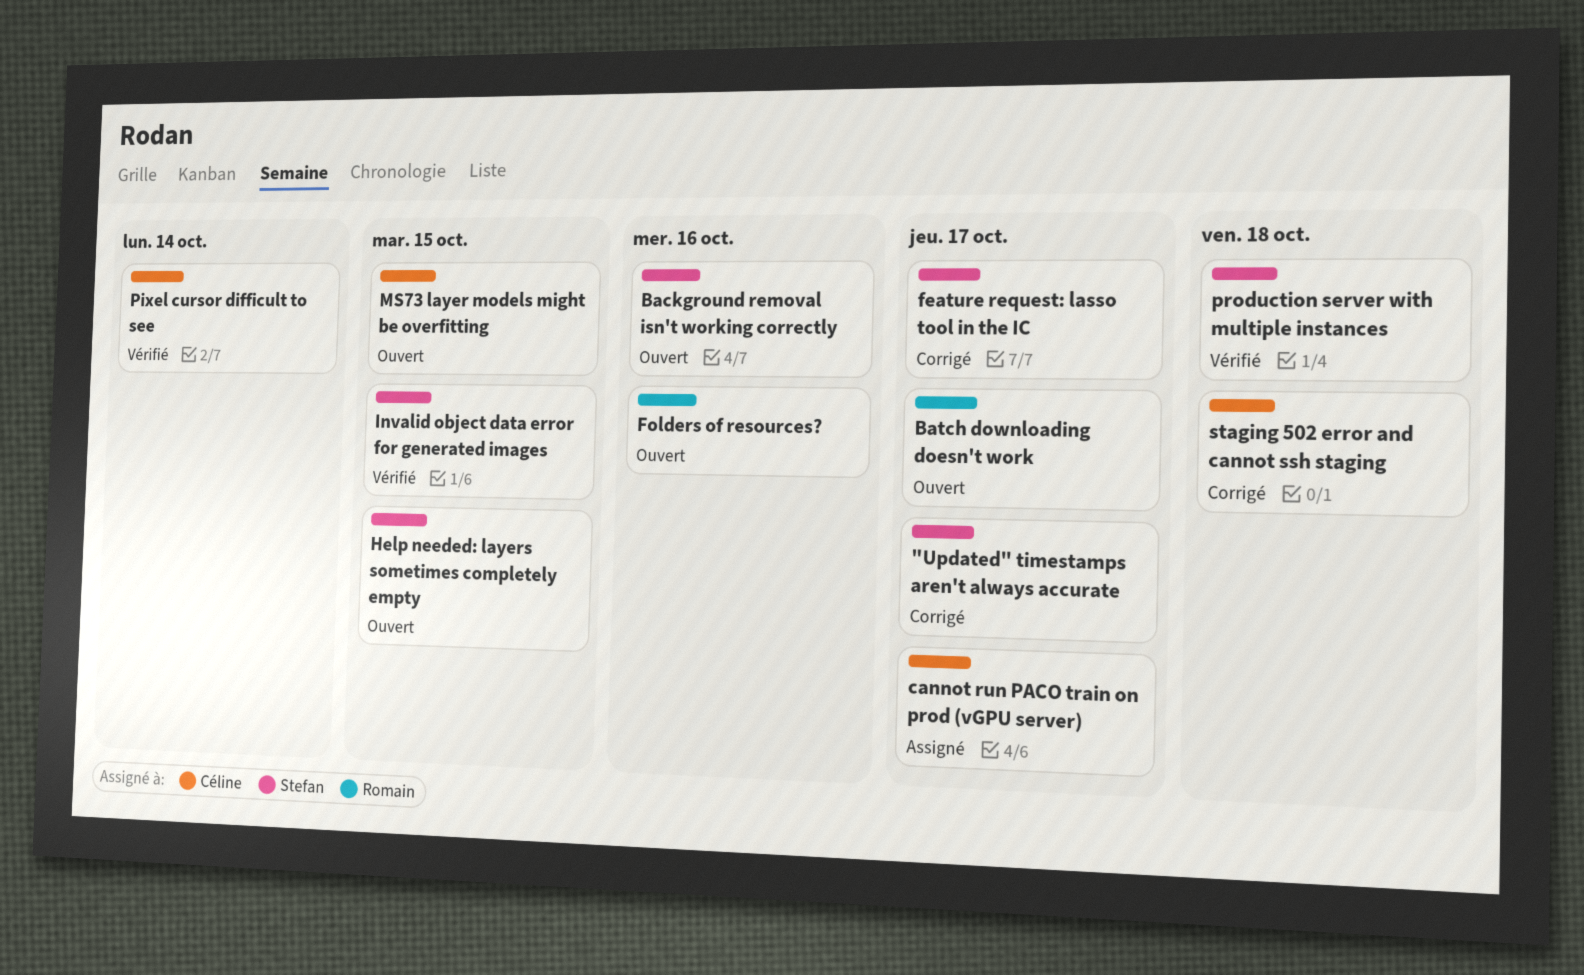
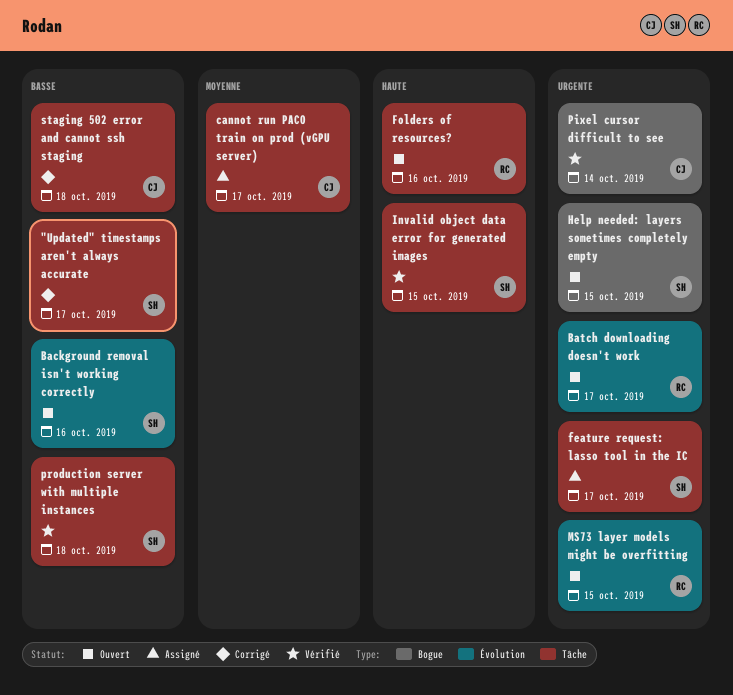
feature request: lasso tool in the IC, status: Corrigé -> Assigné
MS73 layer models might be overfitting, owner: Céline -> Romain

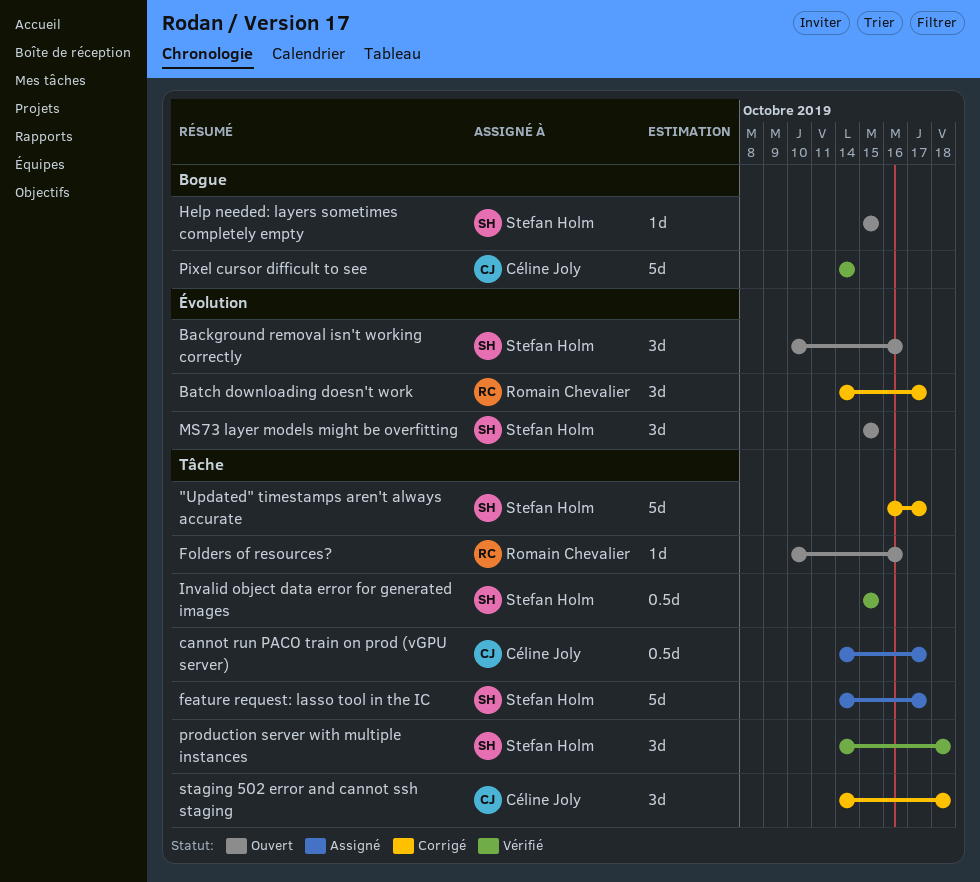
Batch downloading doesn't work, status: Ouvert -> Corrigé
MS73 layer models might be overfitting, owner: Romain Chevalier -> Stefan Holm

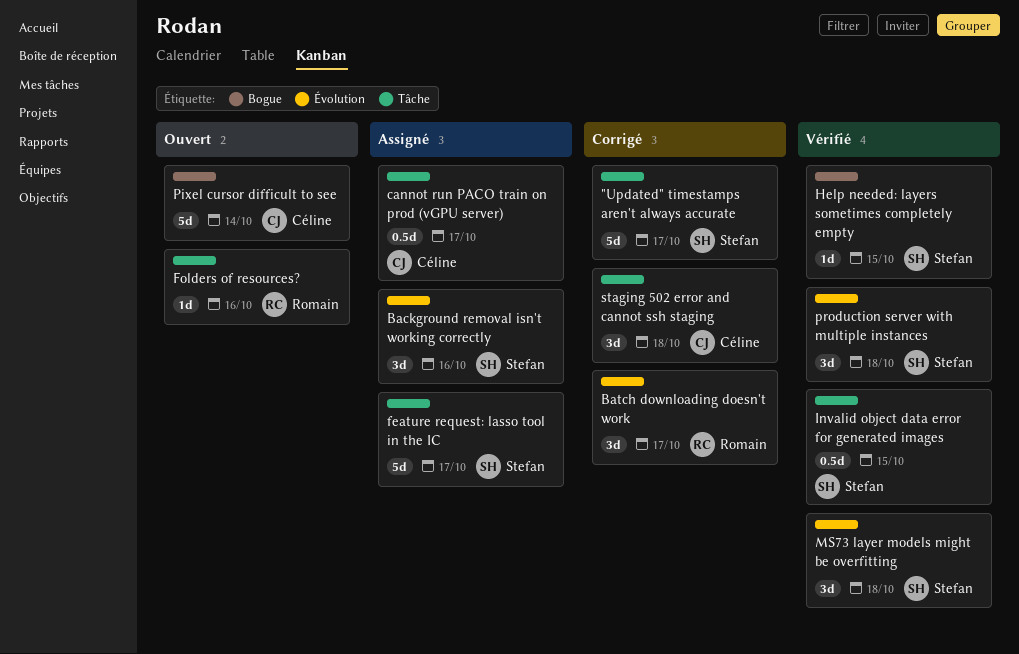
Background removal isn't working correctly, status: Ouvert -> Assigné
Help needed: layers sometimes completely empty, status: Ouvert -> Vérifié
MS73 layer models might be overfitting, status: Ouvert -> Vérifié
MS73 layer models might be overfitting, due: Oct 15 -> Oct 18
Pixel cursor difficult to see, status: Vérifié -> Ouvert
production server with multiple instances, label: Tâche -> Évolution

